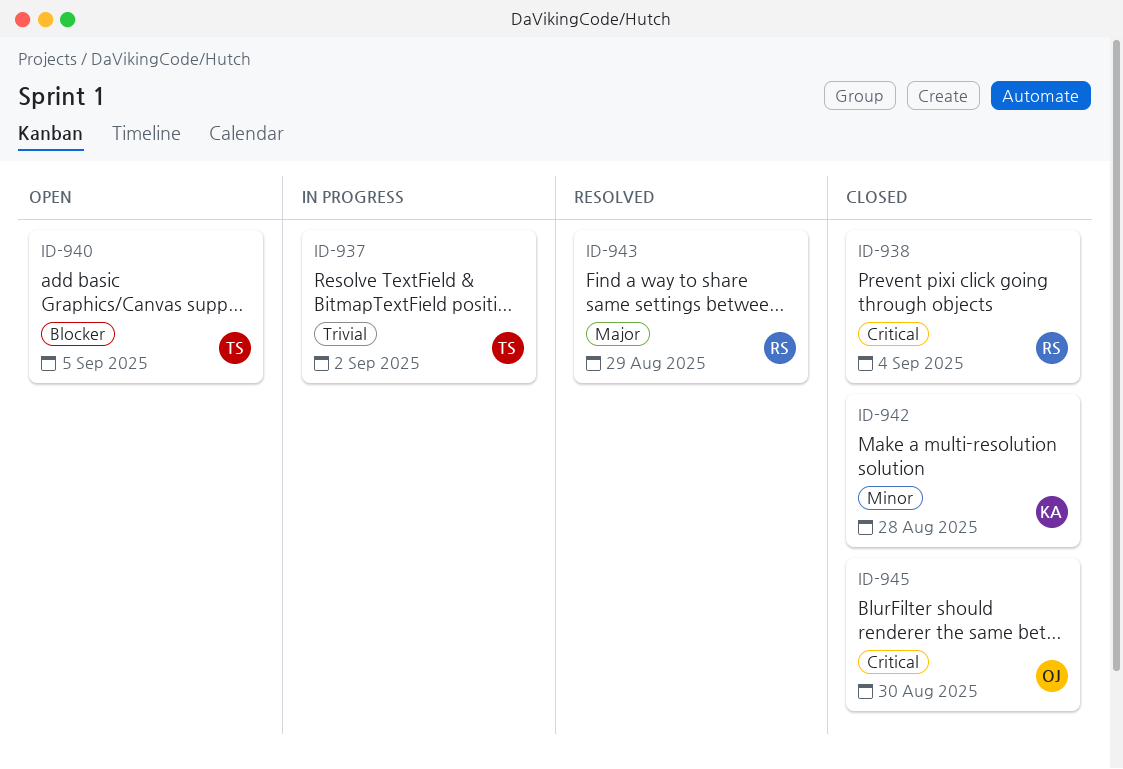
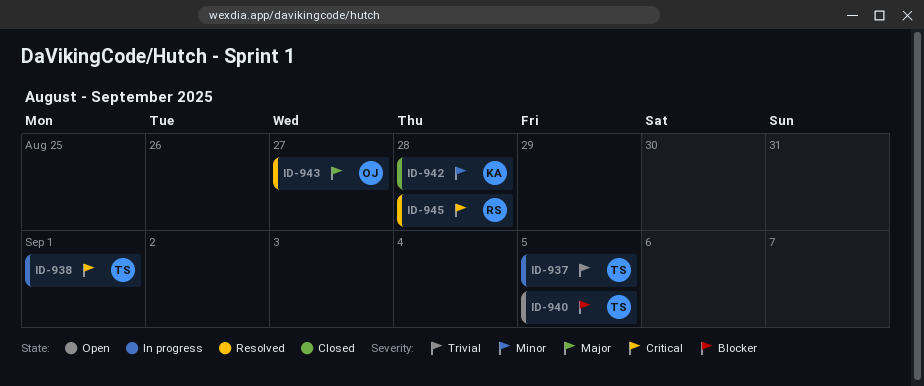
ID-937, due: Sep 2 -> Sep 5
ID-938, status: Closed -> In progress
ID-938, owner: RS -> TS
ID-938, due: Sep 4 -> Sep 1
ID-943, owner: RS -> OJ
ID-943, due: Aug 29 -> Aug 27
ID-945, status: Closed -> Resolved
ID-945, owner: OJ -> RS
ID-945, due: Aug 30 -> Aug 28

